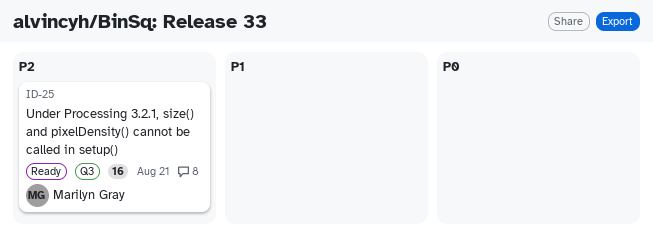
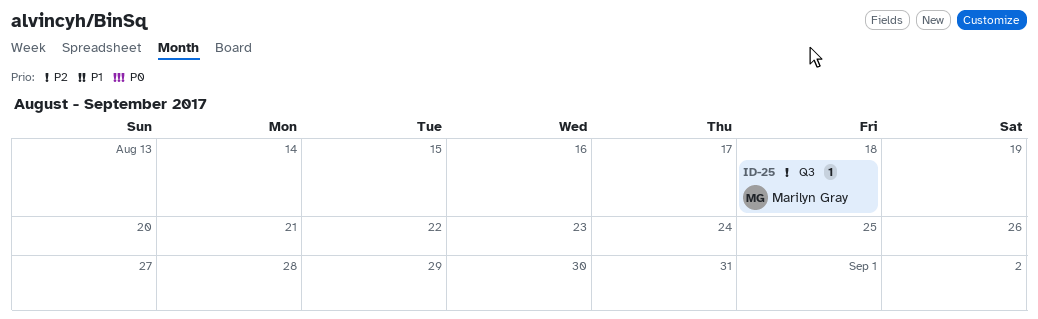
ID-25, estimate: 16 -> 1
ID-25, due: Aug 21 -> Aug 18

